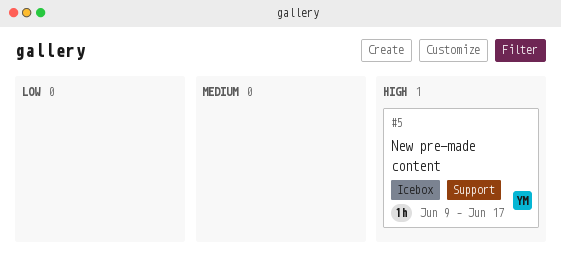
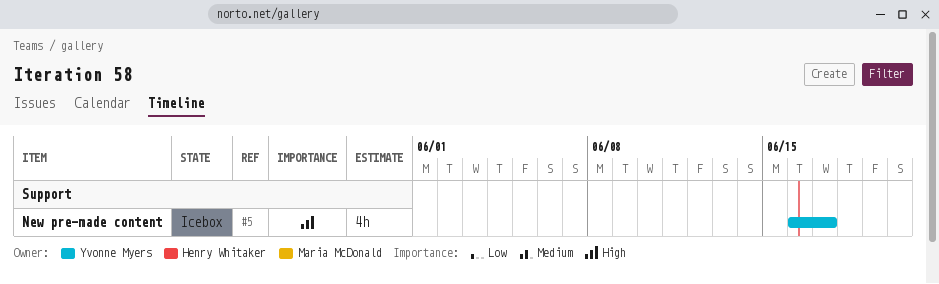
#5, estimate: 1h -> 4h
#5, start: Jun 9 -> Jun 16

